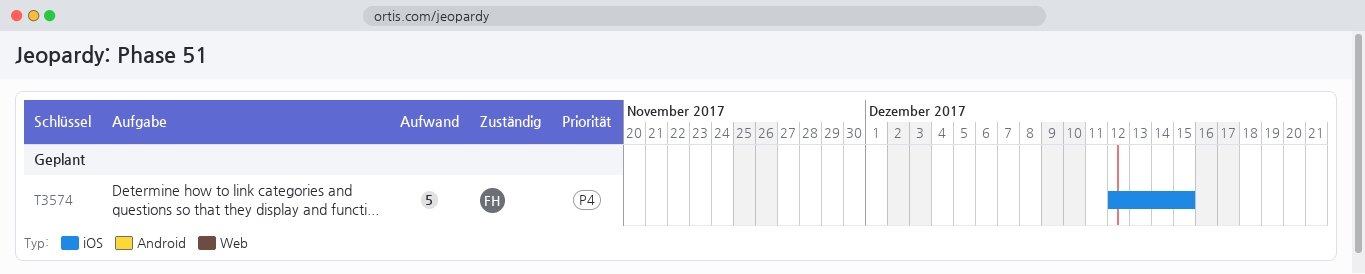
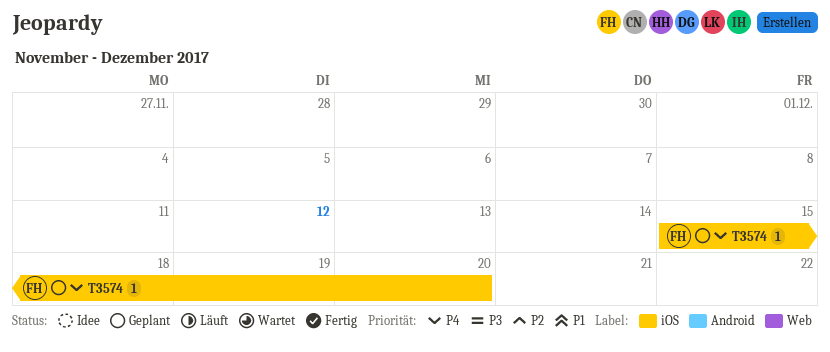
T3574, estimate: 5 -> 1
T3574, start: Dec 12 -> Dec 15
T3574, due: Dec 15 -> Dec 20

